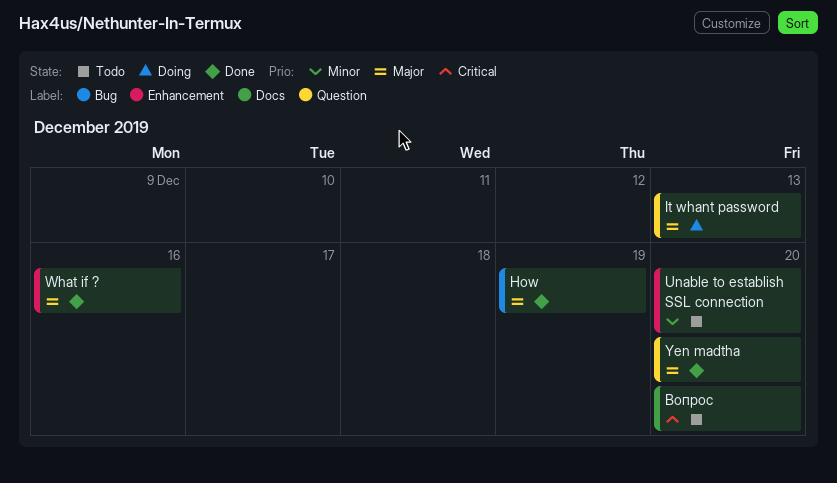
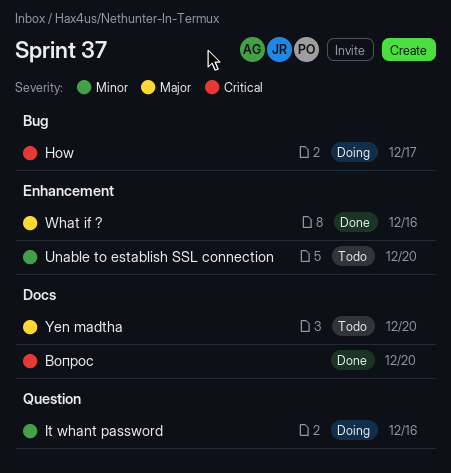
How, status: Done -> Doing
How, priority: Major -> Critical
How, due: Dec 19 -> Dec 17
It whant password, priority: Major -> Minor
It whant password, due: Dec 13 -> Dec 16
Yen madtha, status: Done -> Todo
Yen madtha, label: Question -> Docs
Вопрос, status: Todo -> Done

